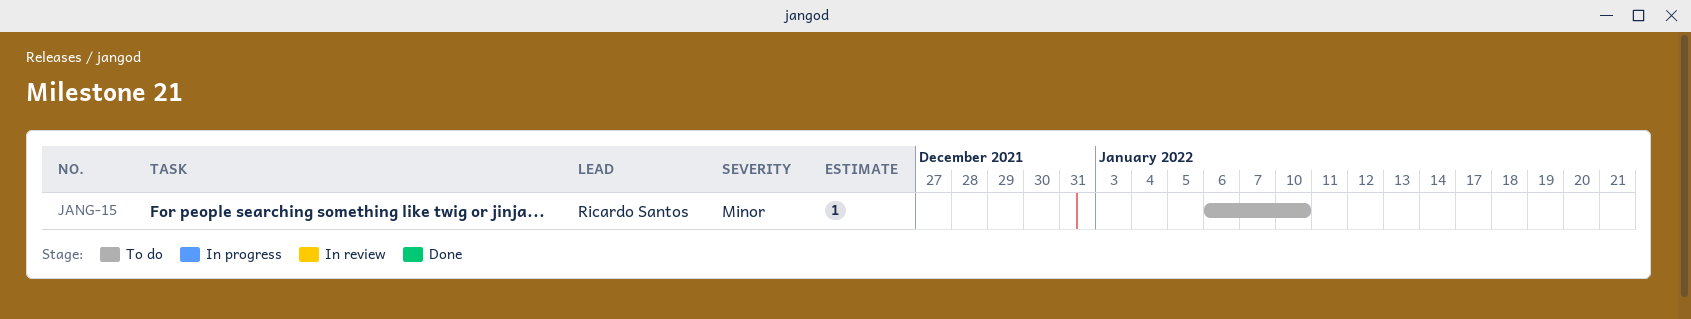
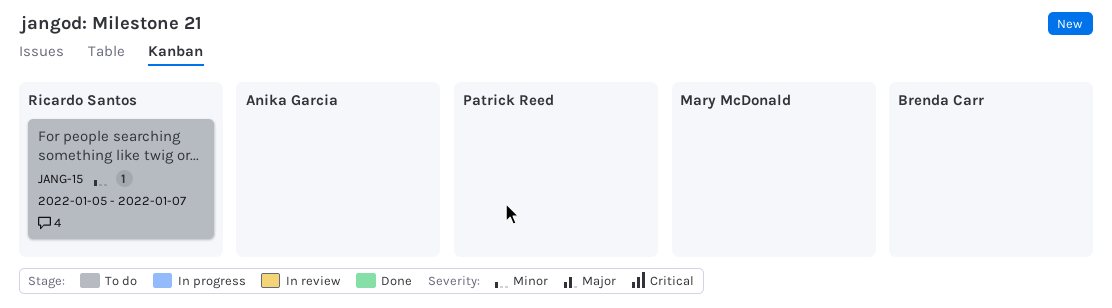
JANG-15, start: Jan 6 -> Jan 5
JANG-15, due: Jan 10 -> Jan 7

